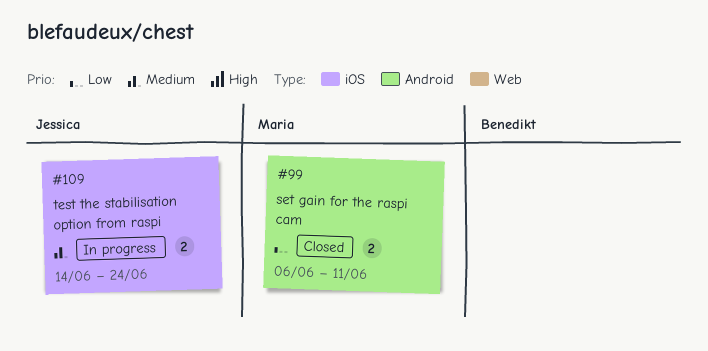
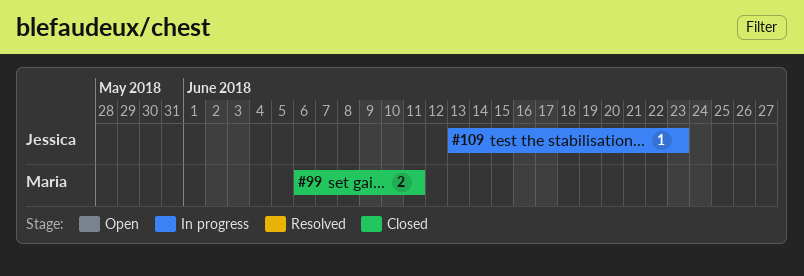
#109, estimate: 2 -> 1
#109, start: Jun 14 -> Jun 13
#109, due: Jun 24 -> Jun 23

